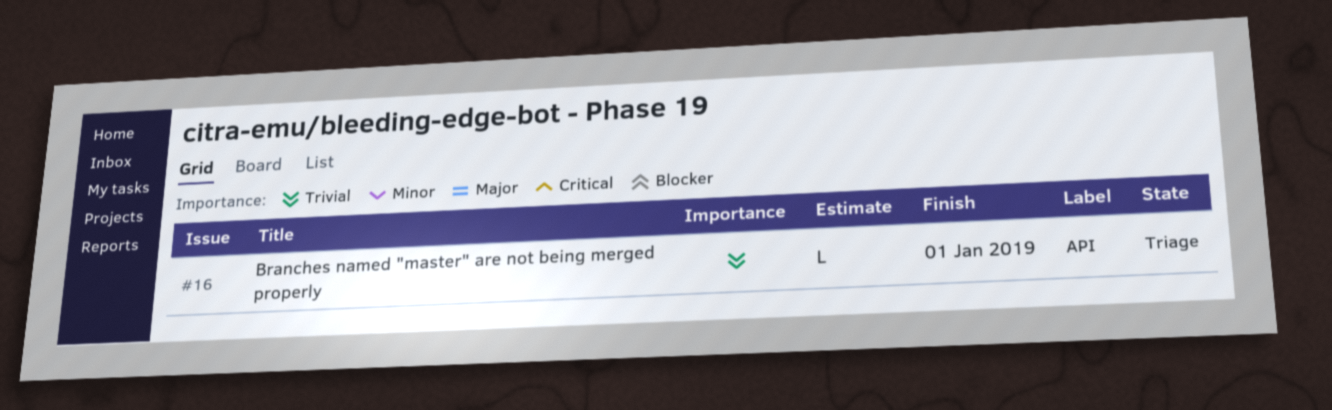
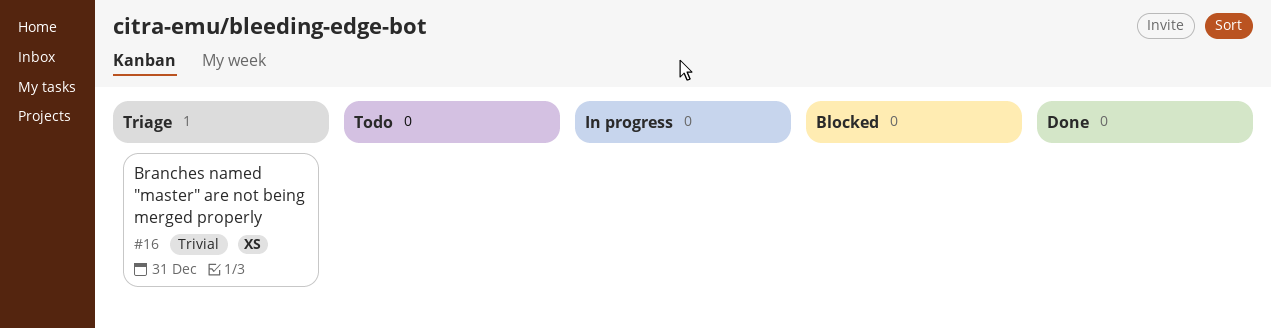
#16, estimate: L -> XS
#16, due: Jan 1 -> Dec 31

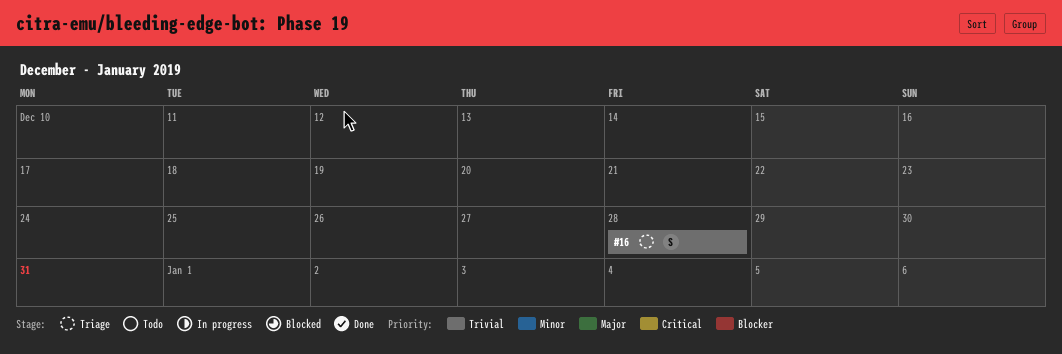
#16, estimate: XS -> S
#16, due: Dec 31 -> Dec 28

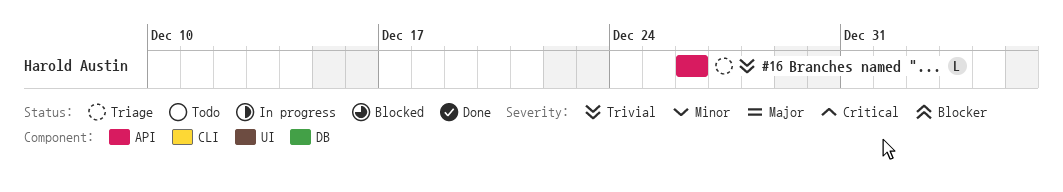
#16, estimate: S -> L
#16, due: Dec 28 -> Dec 26

